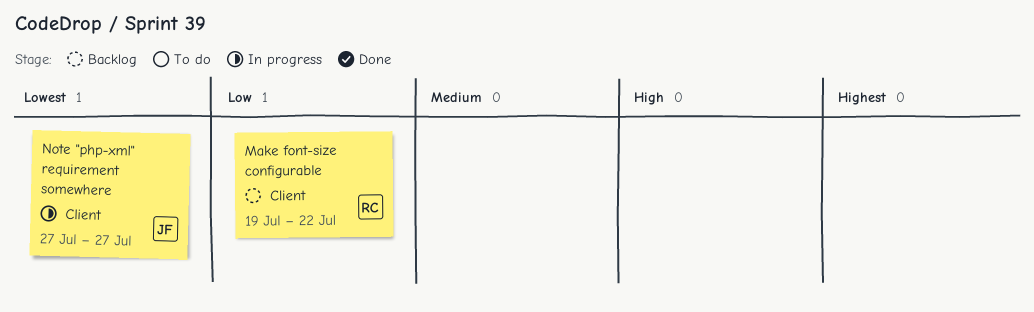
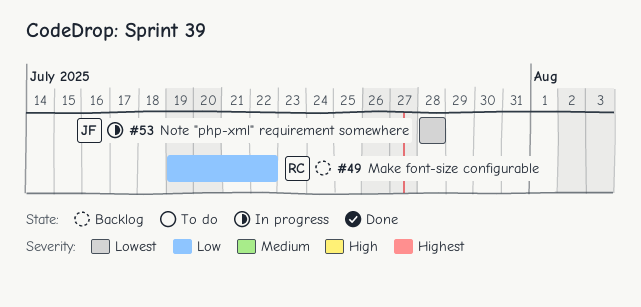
Note "php-xml" requirement somewhere, start: Jul 27 -> Jul 28
Note "php-xml" requirement somewhere, due: Jul 27 -> Jul 28

